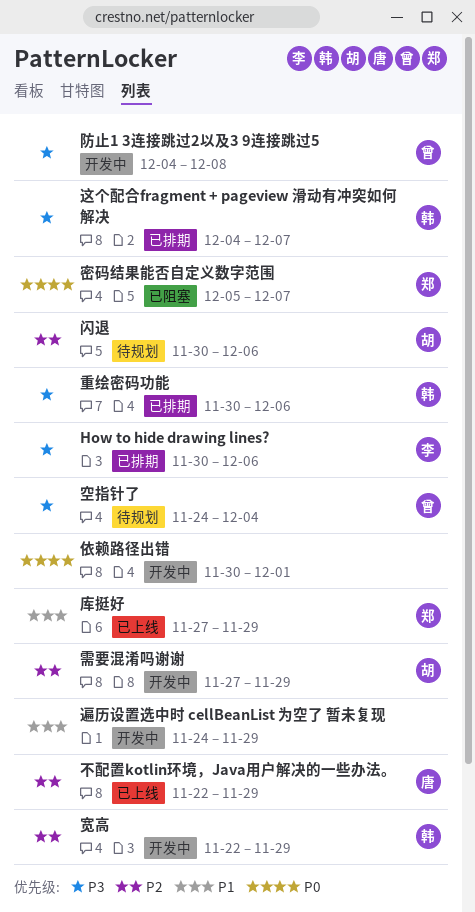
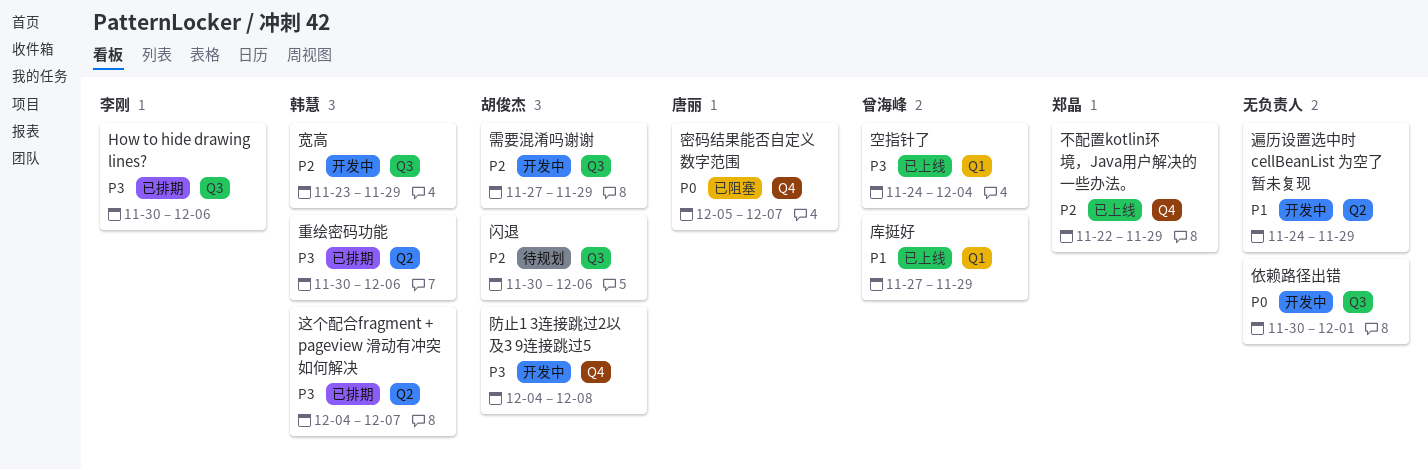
不配置kotlin环境，Java用户解决的一些办法。, owner: 唐丽 -> 郑晶
宽高, start: Nov 22 -> Nov 23
密码结果能否自定义数字范围, owner: 郑晶 -> 唐丽
库挺好, owner: 郑晶 -> 曾海峰
空指针了, status: 待规划 -> 已上线
防止1 3连接跳过2以及3 9连接跳过5, owner: 曾海峰 -> 胡俊杰

